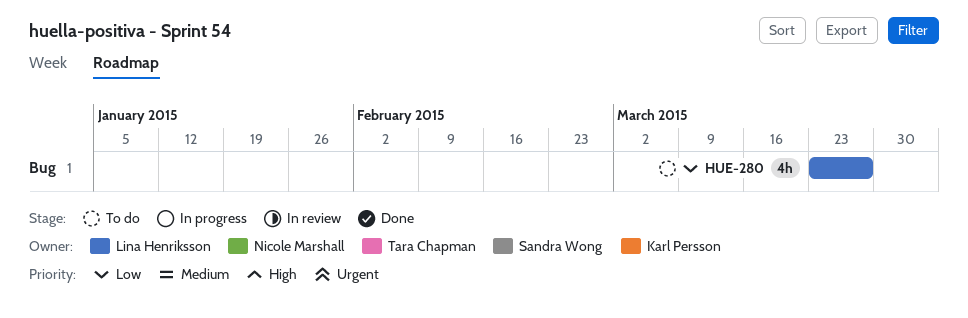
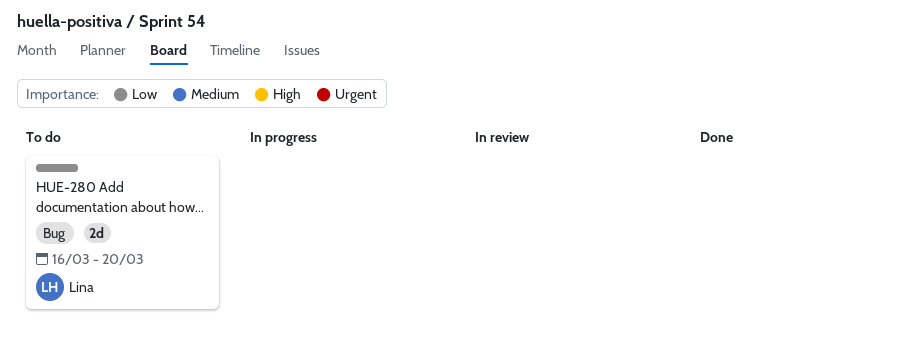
HUE-280, estimate: 4h -> 2d
HUE-280, start: Mar 23 -> Mar 16
HUE-280, due: Mar 27 -> Mar 20

